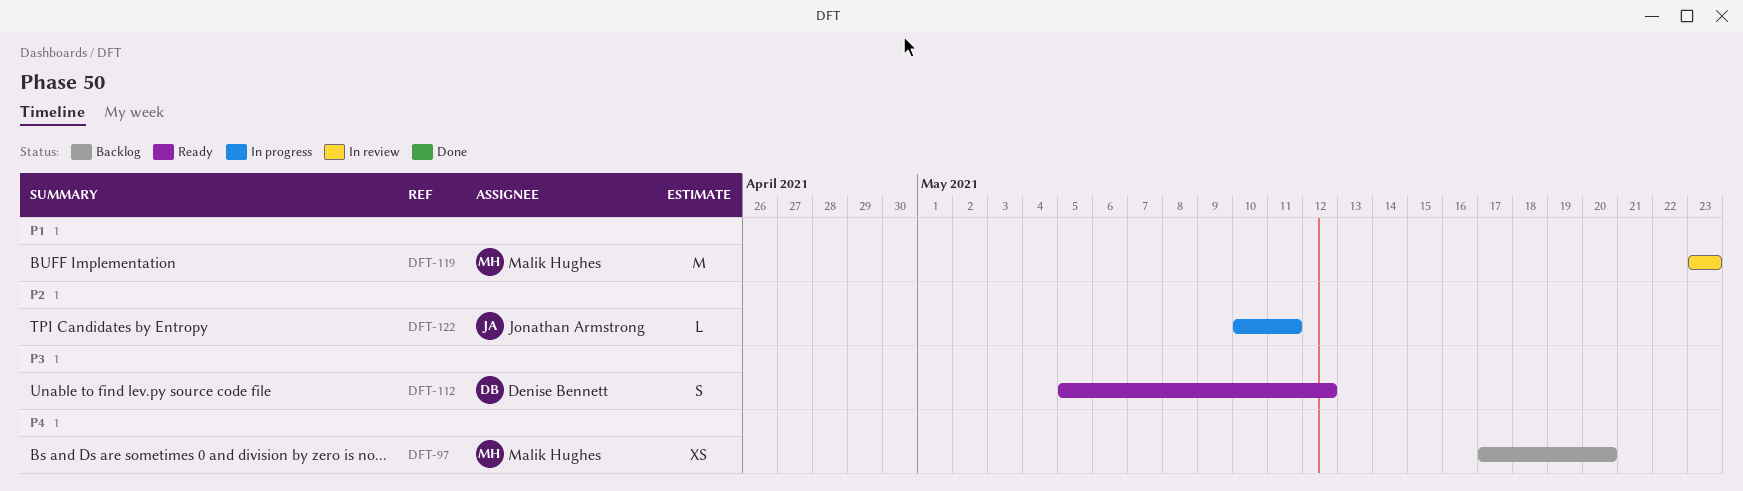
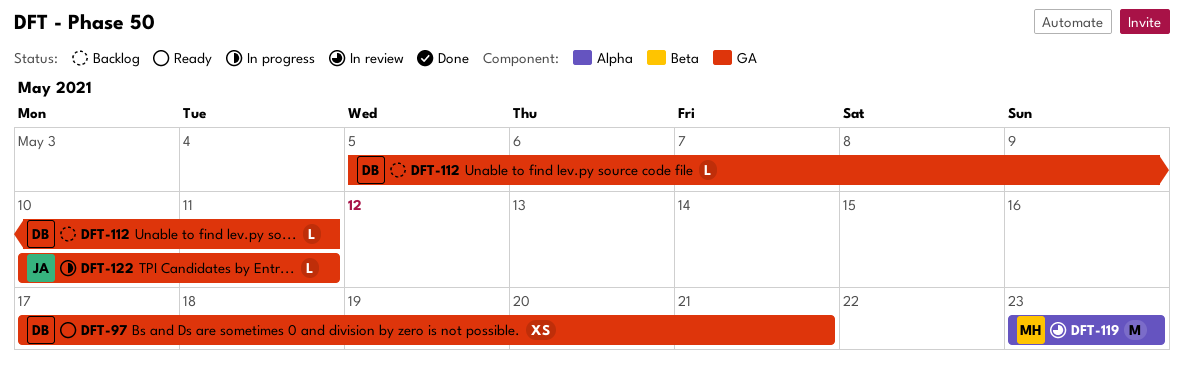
DFT-97, status: Backlog -> Ready
DFT-97, owner: Malik Hughes -> Denise Bennett
DFT-97, due: May 20 -> May 21
DFT-112, status: Ready -> Backlog
DFT-112, estimate: S -> L
DFT-112, due: May 12 -> May 11

